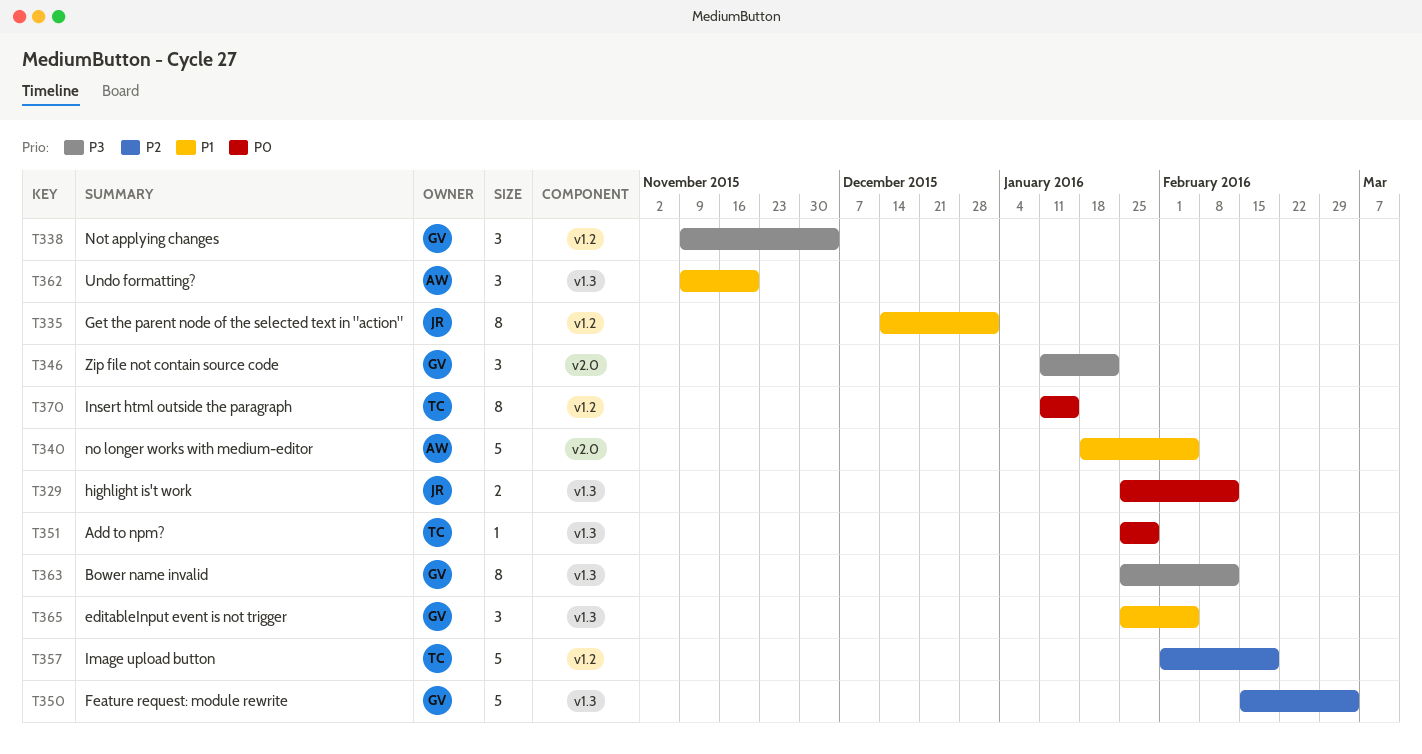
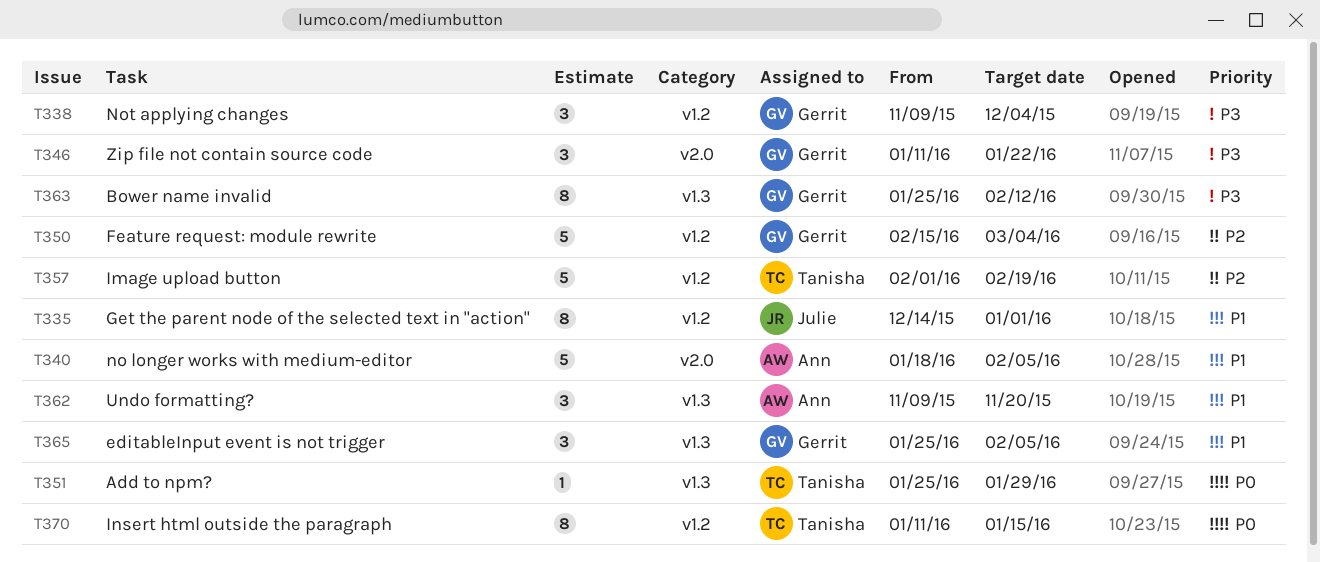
T329: present -> none
T350, label: v1.3 -> v1.2

